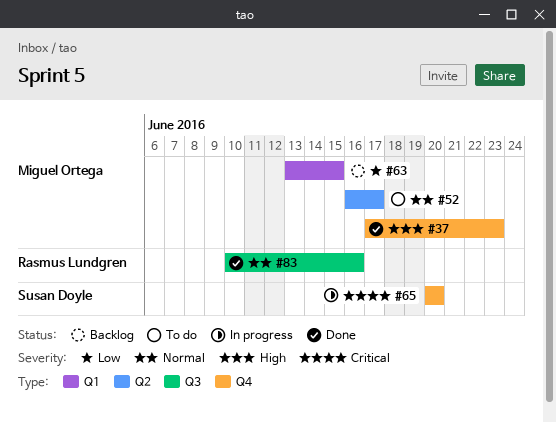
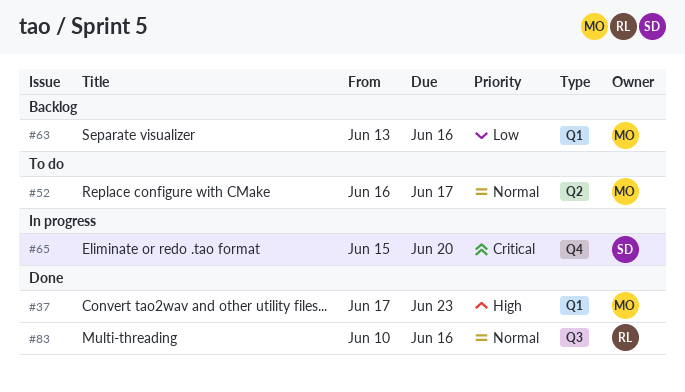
#37, label: Q4 -> Q1
#63, due: Jun 15 -> Jun 16
#65, start: Jun 20 -> Jun 15

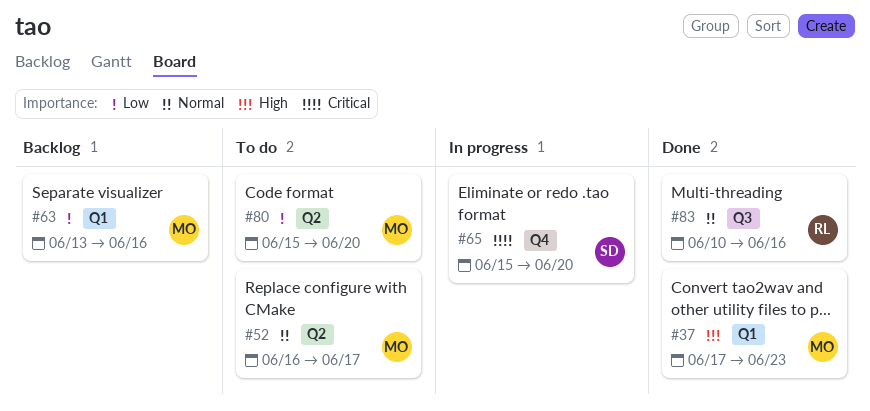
#80: none -> present

